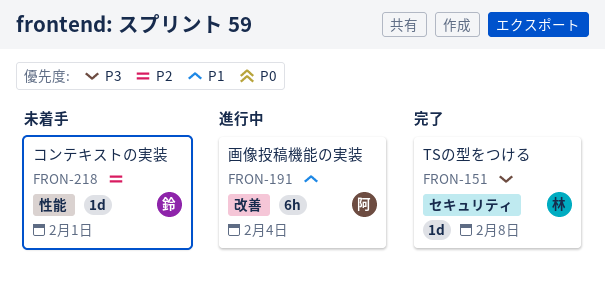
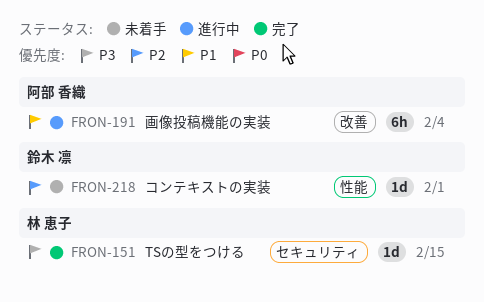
FRON-151, due: Feb 8 -> Feb 15

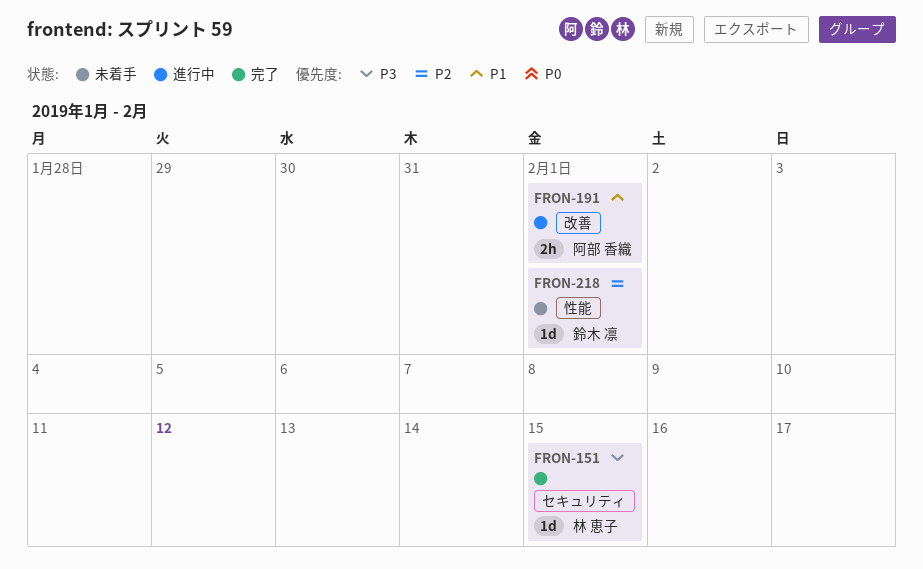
FRON-191, estimate: 6h -> 2h
FRON-191, due: Feb 4 -> Feb 1

